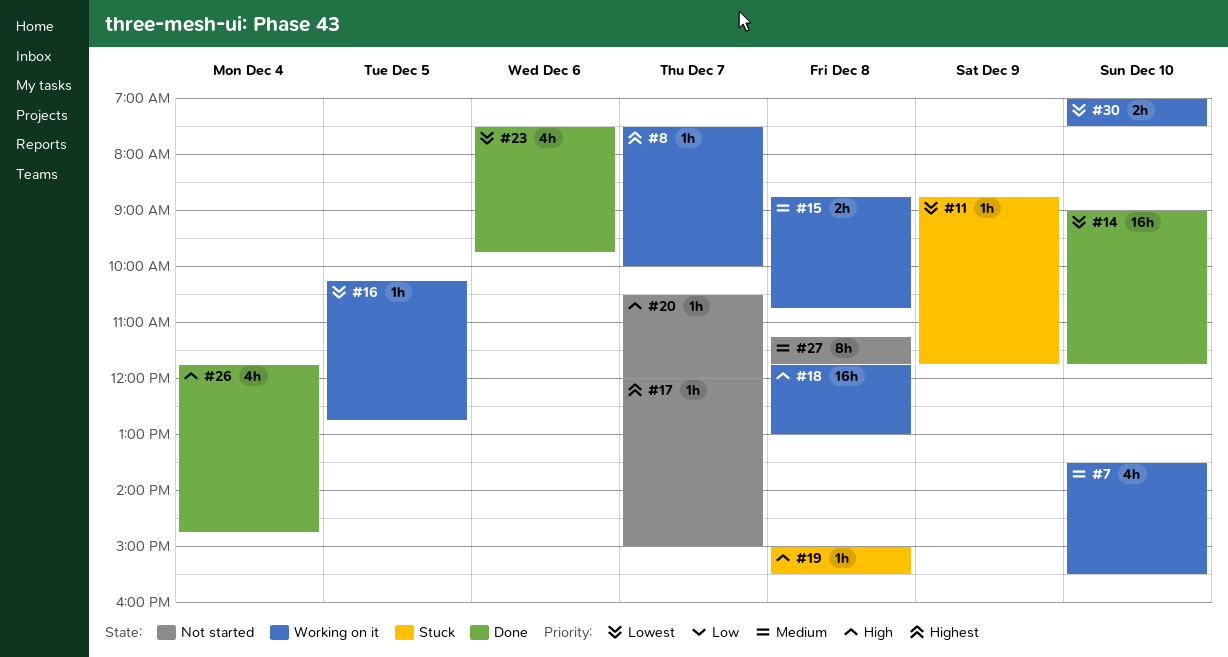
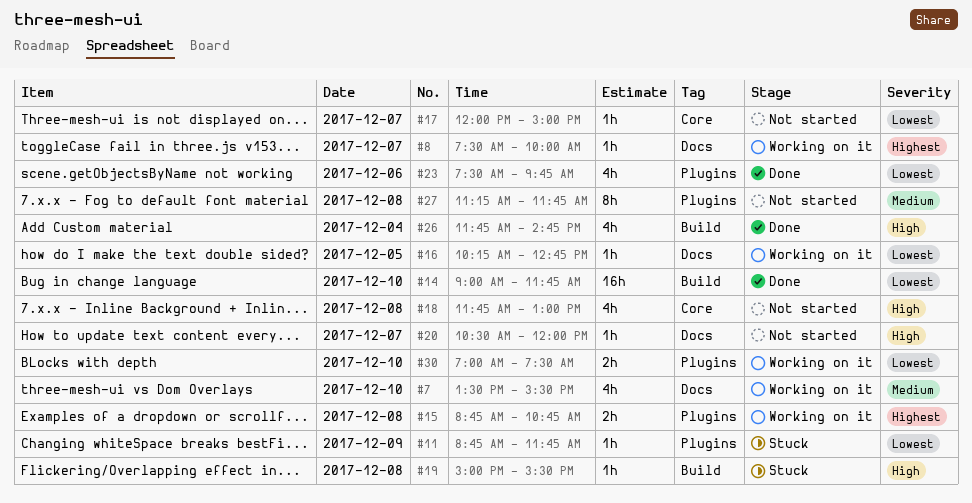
#15, priority: Medium -> Highest
#17, priority: Highest -> Lowest
#18, status: Working on it -> Not started
#18, estimate: 16h -> 4h

